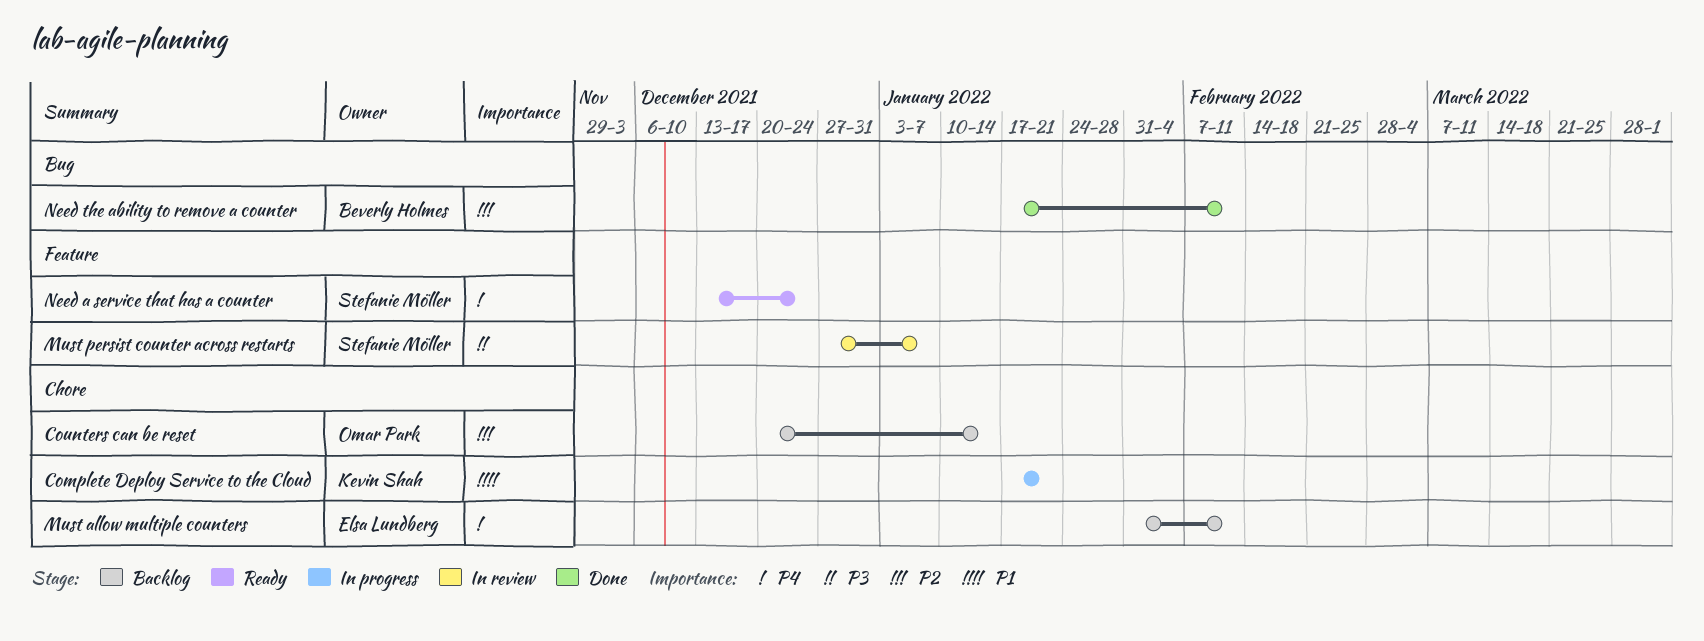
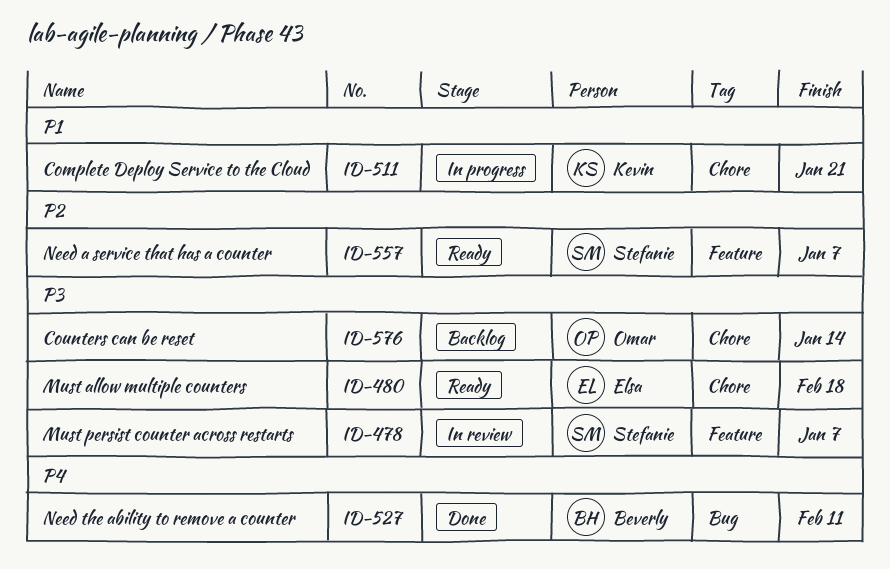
Counters can be reset, priority: P2 -> P3
Must allow multiple counters, status: Backlog -> Ready
Must allow multiple counters, priority: P4 -> P3
Must allow multiple counters, due: Feb 11 -> Feb 18
Need a service that has a counter, priority: P4 -> P2
Need a service that has a counter, due: Dec 24 -> Jan 7
Need the ability to remove a counter, priority: P2 -> P4

